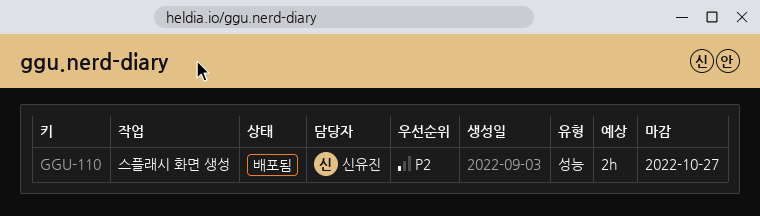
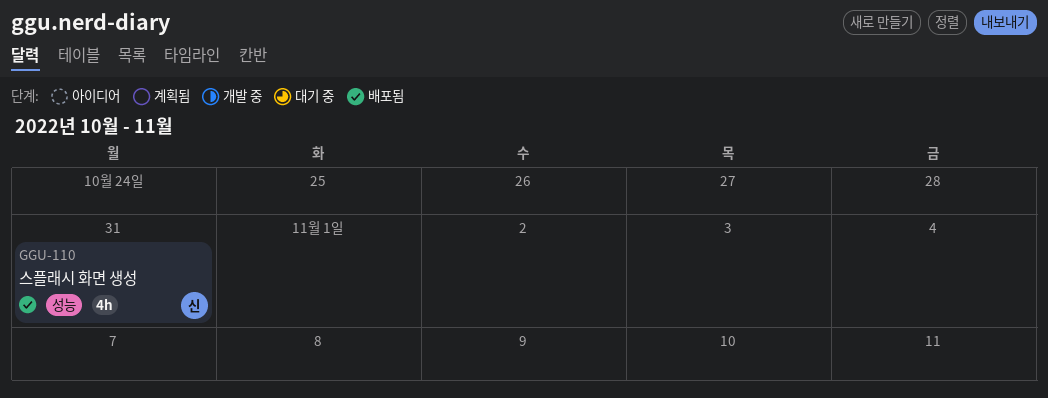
GGU-110, estimate: 2h -> 4h
GGU-110, due: Oct 27 -> Oct 31

